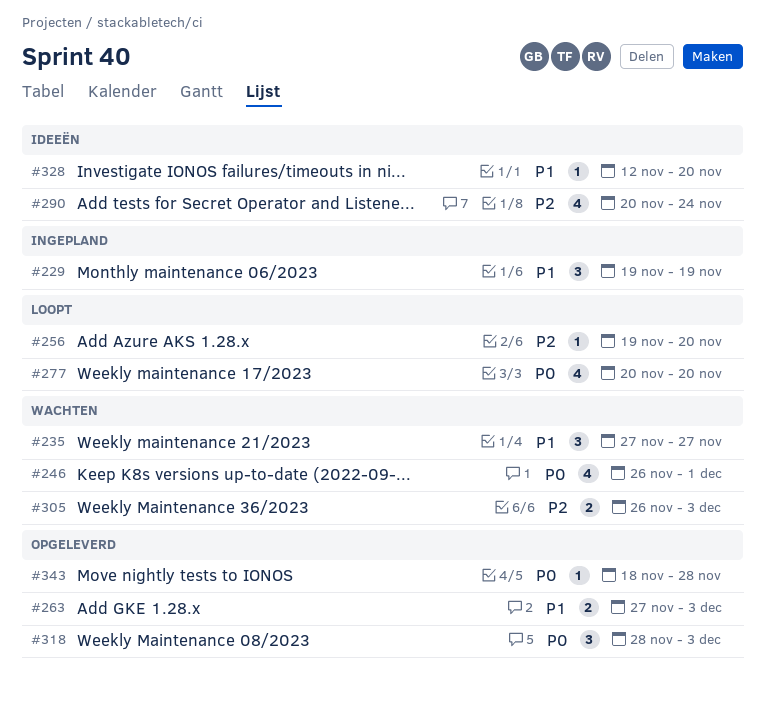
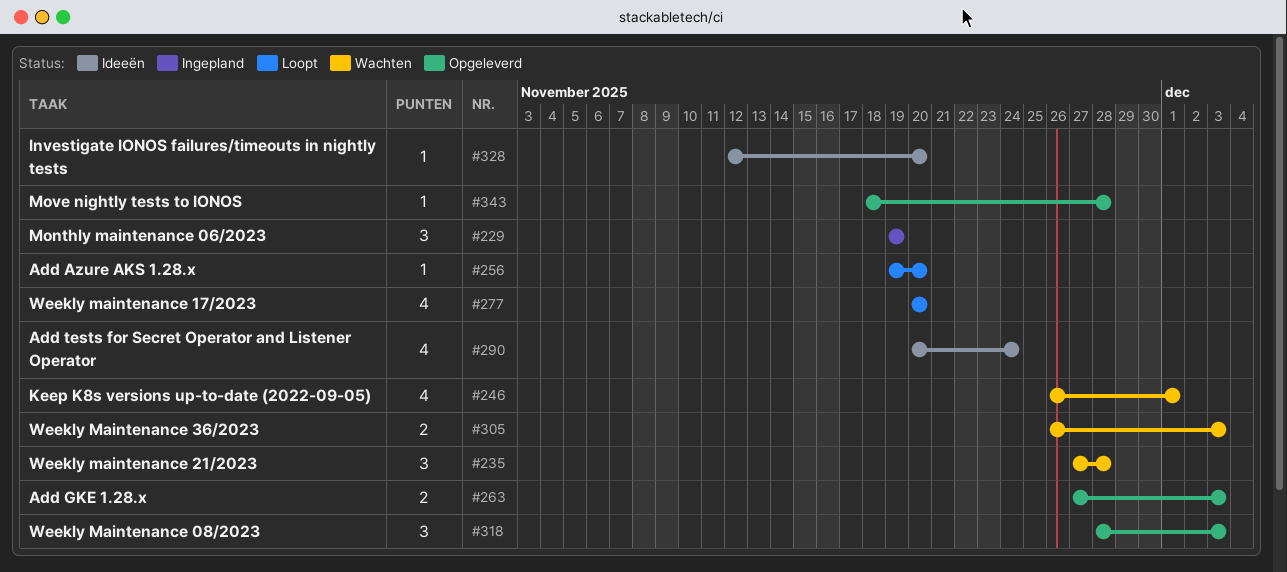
#235, due: Nov 27 -> Nov 28

